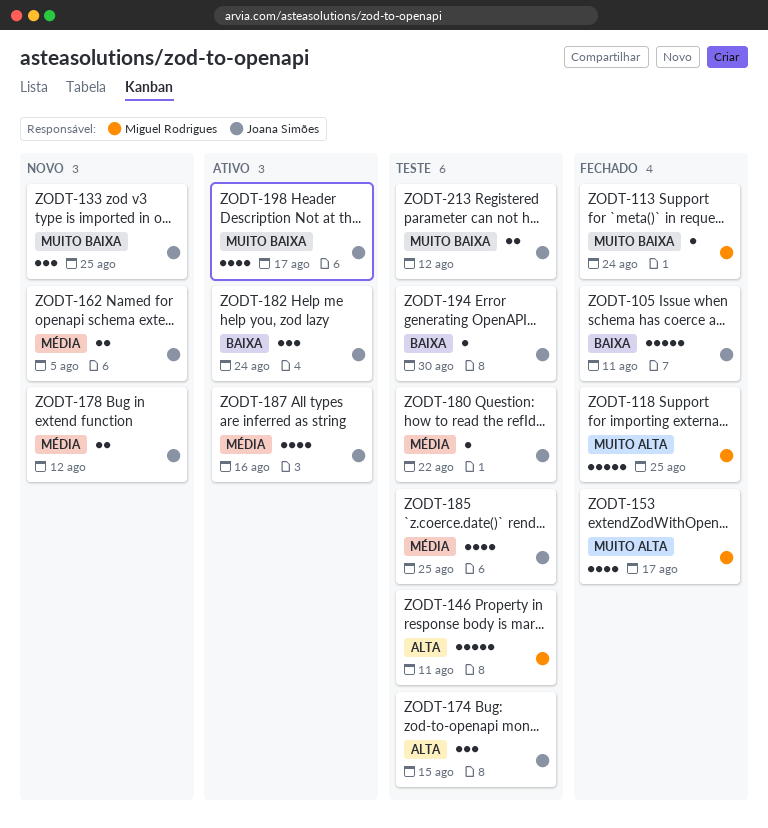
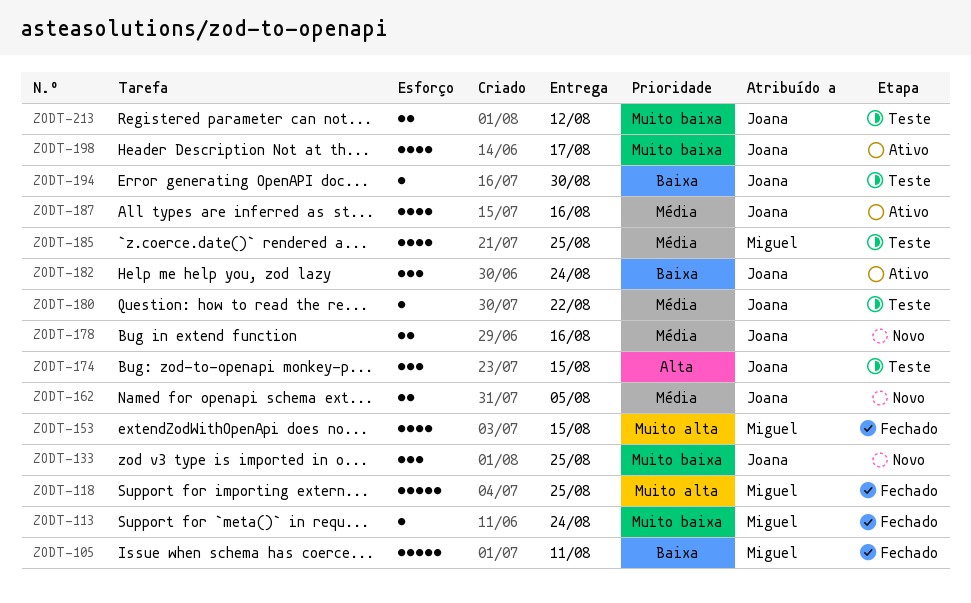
ZODT-105, owner: Joana Simões -> Miguel Rodrigues
ZODT-146: present -> none
ZODT-153, due: Aug 17 -> Aug 15
ZODT-178, due: Aug 12 -> Aug 16
ZODT-185, owner: Joana Simões -> Miguel Rodrigues

